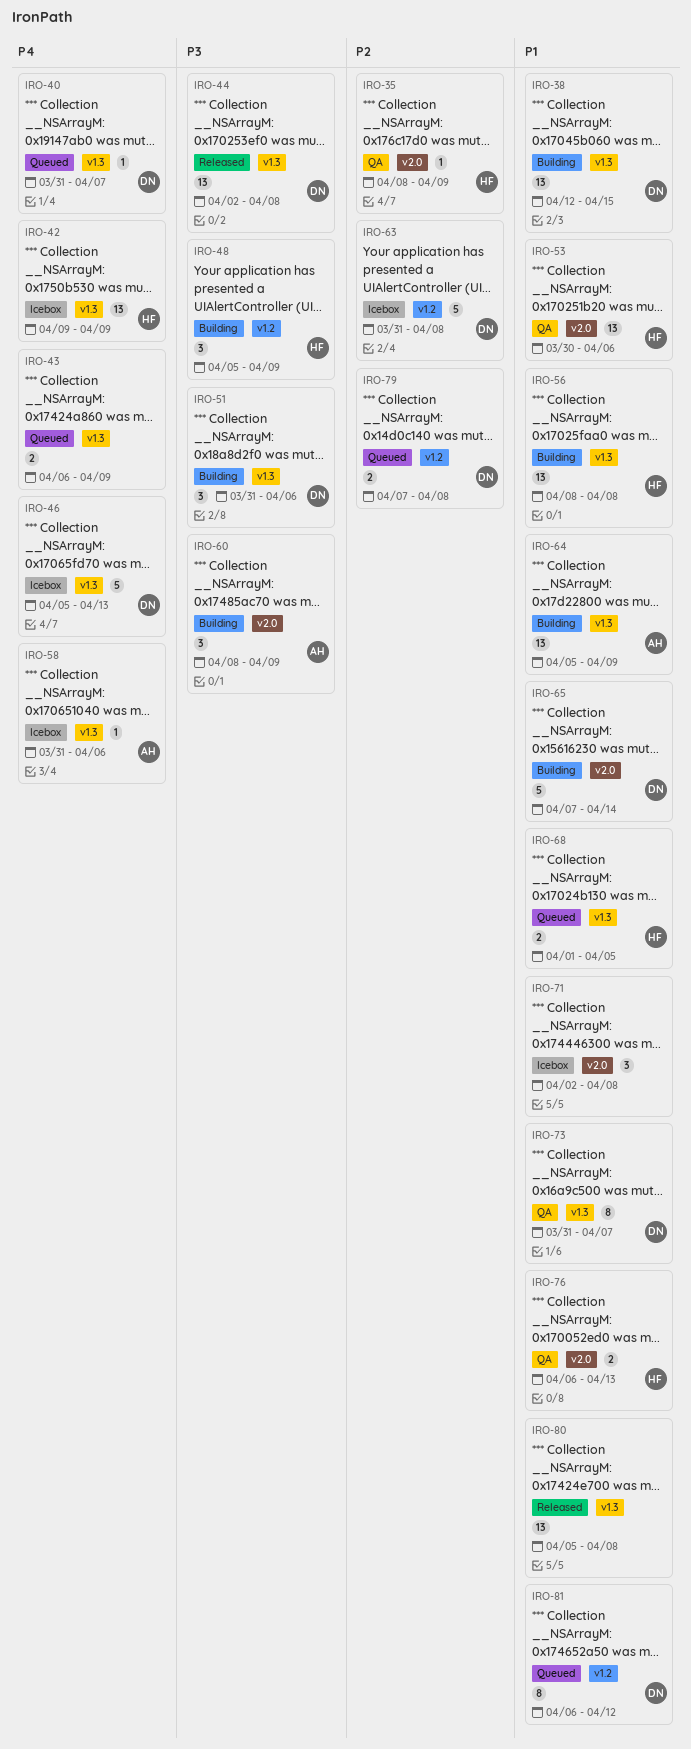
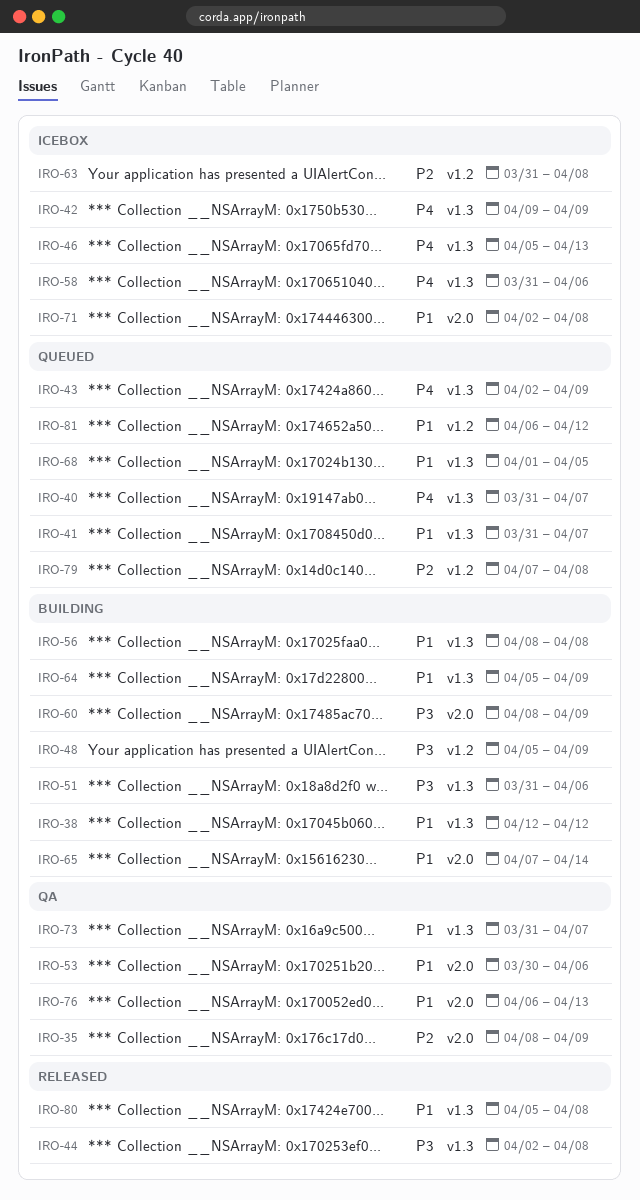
IRO-38, due: Apr 15 -> Apr 12
IRO-41: none -> present
IRO-43, start: Apr 6 -> Apr 2

